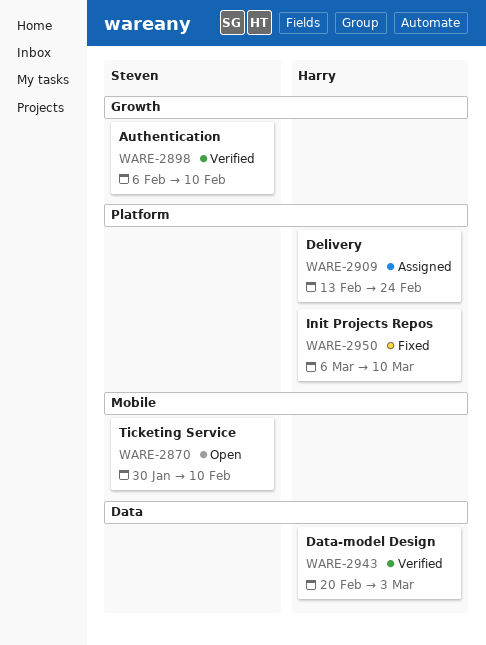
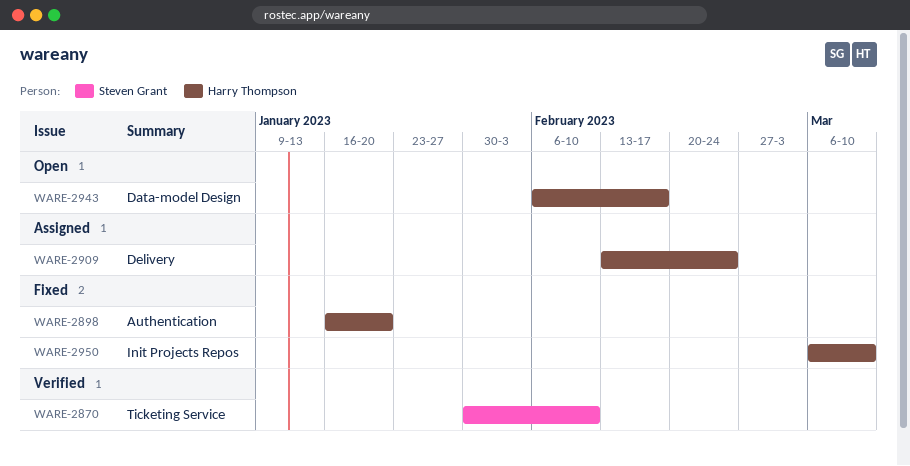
WARE-2870, status: Open -> Verified
WARE-2898, status: Verified -> Fixed
WARE-2898, owner: Steven Grant -> Harry Thompson
WARE-2898, start: Feb 6 -> Jan 16
WARE-2898, due: Feb 10 -> Jan 20
WARE-2943, status: Verified -> Open
WARE-2943, start: Feb 20 -> Feb 6
WARE-2943, due: Mar 3 -> Feb 17

